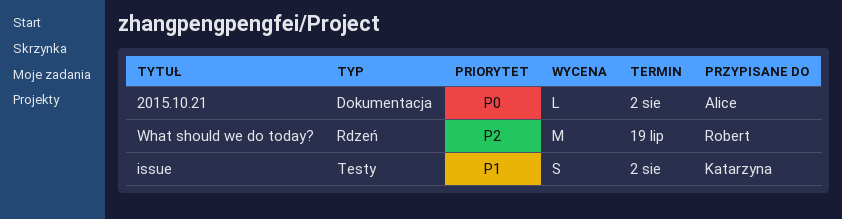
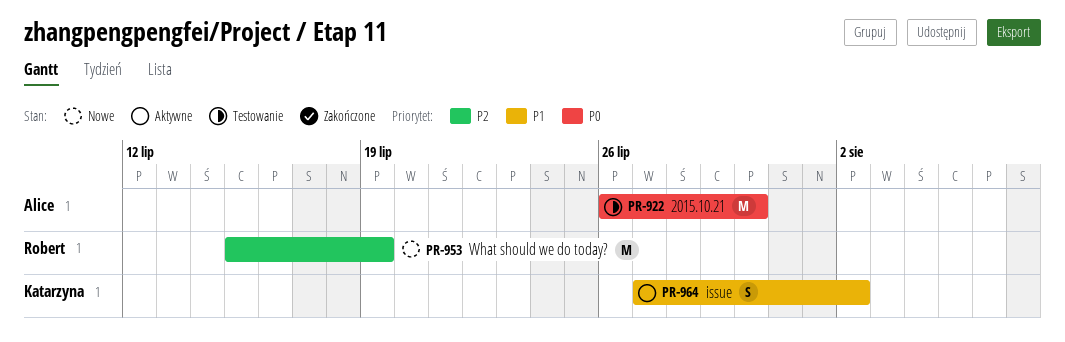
2015.10.21, estimate: L -> M
2015.10.21, due: Aug 2 -> Jul 30

